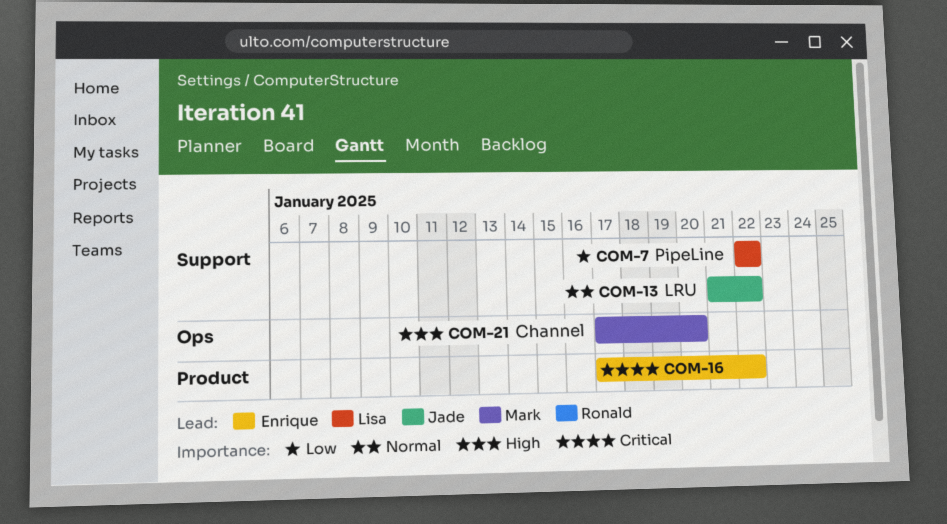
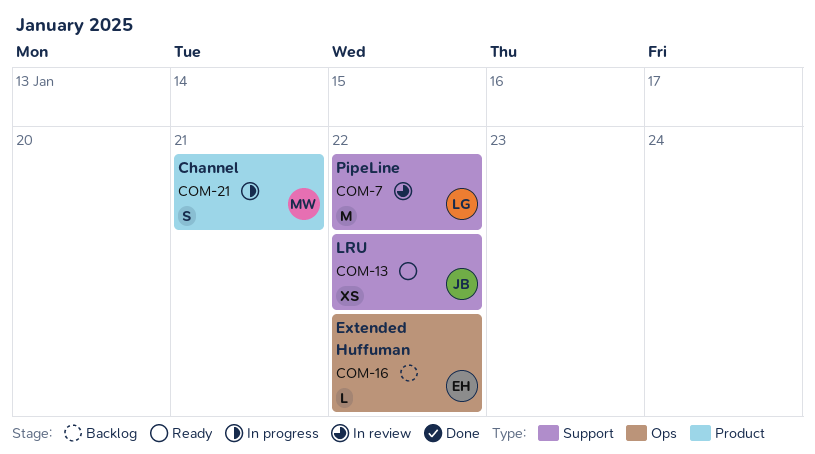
COM-16, label: Product -> Ops
COM-21, label: Ops -> Product
COM-21, due: Jan 20 -> Jan 21

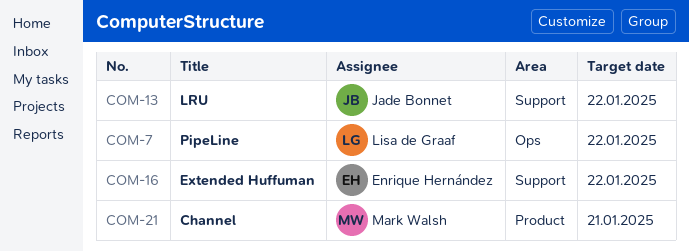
COM-7, label: Support -> Ops
COM-16, label: Ops -> Support

